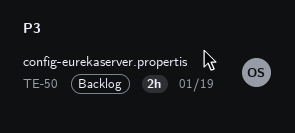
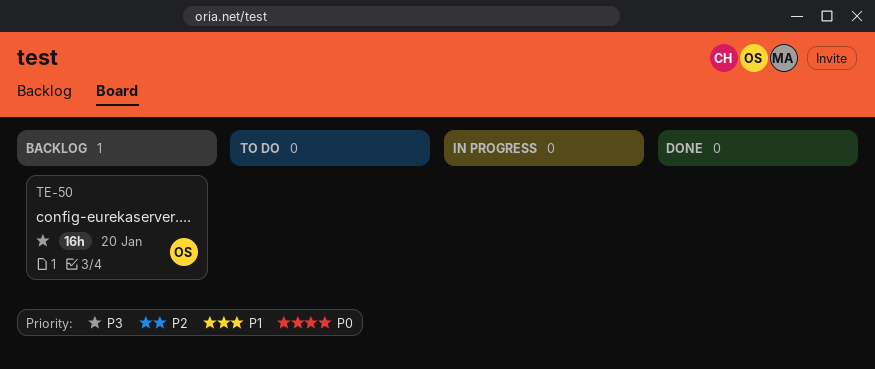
TE-50, estimate: 2h -> 16h
TE-50, due: Jan 19 -> Jan 20

